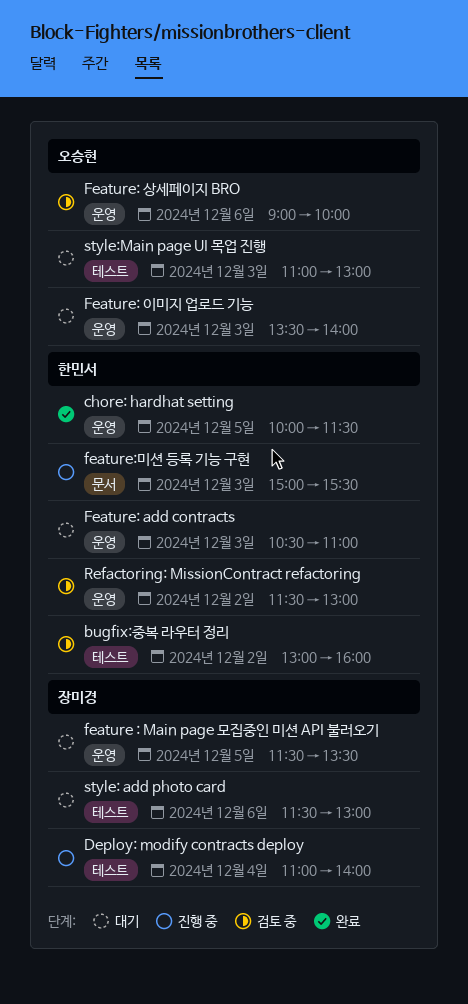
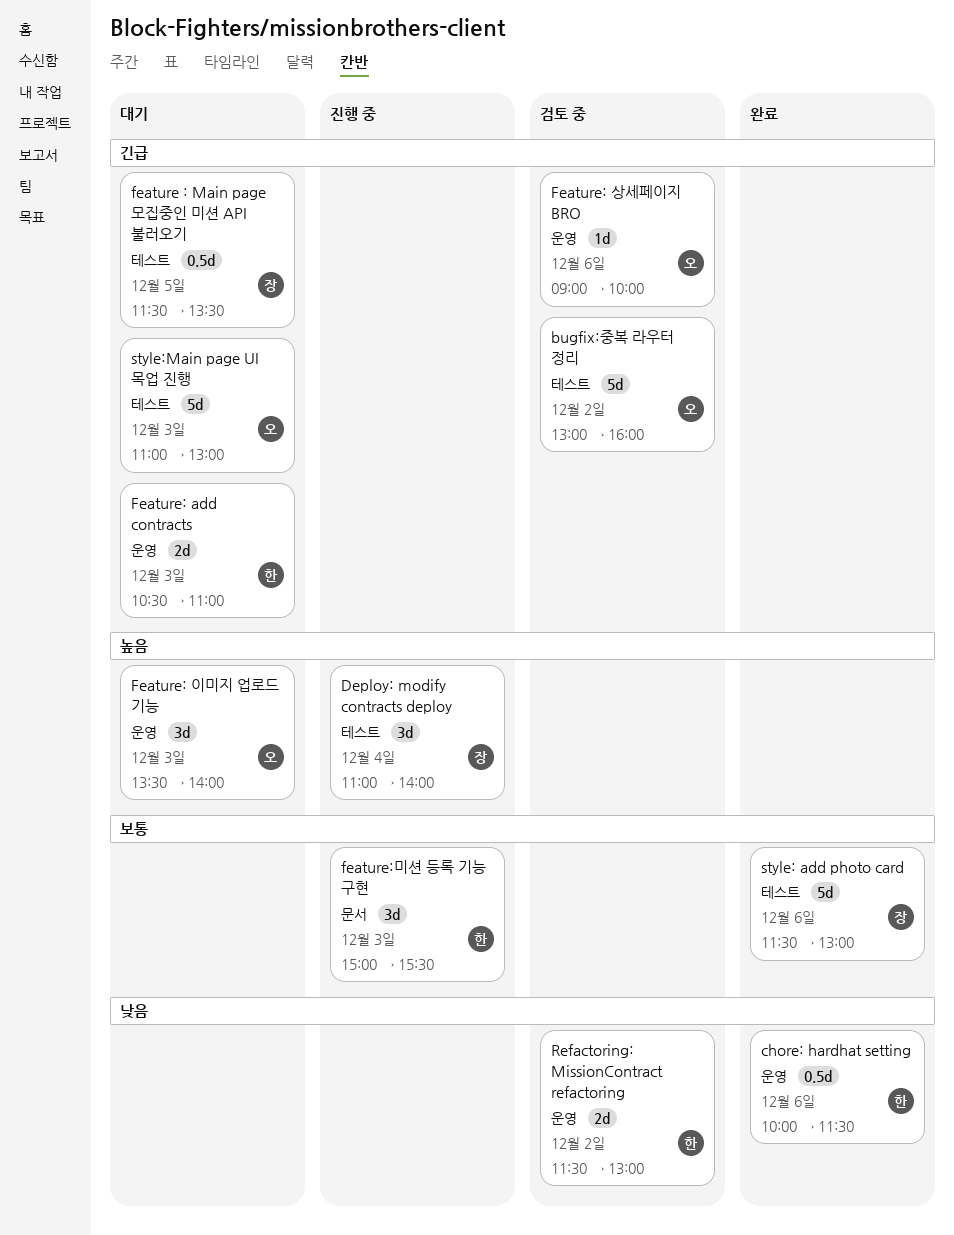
bugfix:중복 라우터 정리, owner: 한민서 -> 오승현
chore: hardhat setting, day: Dec 5 -> Dec 6
feature : Main page 모집중인 미션 API 불러오기, label: 운영 -> 테스트
style: add photo card, status: 대기 -> 완료

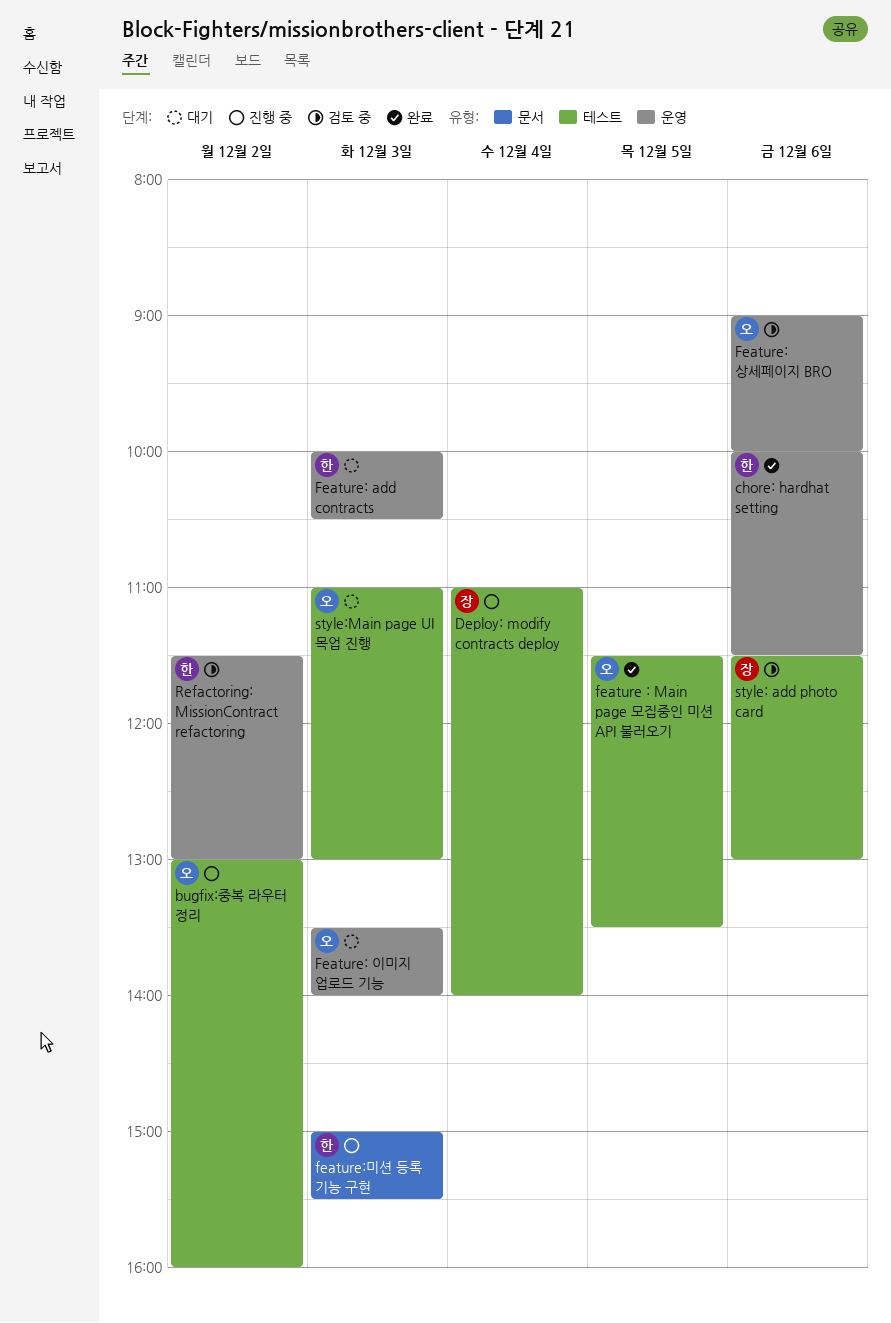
bugfix:중복 라우터 정리, status: 검토 중 -> 진행 중
feature : Main page 모집중인 미션 API 불러오기, status: 대기 -> 완료
feature : Main page 모집중인 미션 API 불러오기, owner: 장 -> 오
Feature: add contracts, begins: 10:30 -> 10:00
Feature: add contracts, ends: 11:00 -> 10:30
style: add photo card, status: 완료 -> 검토 중

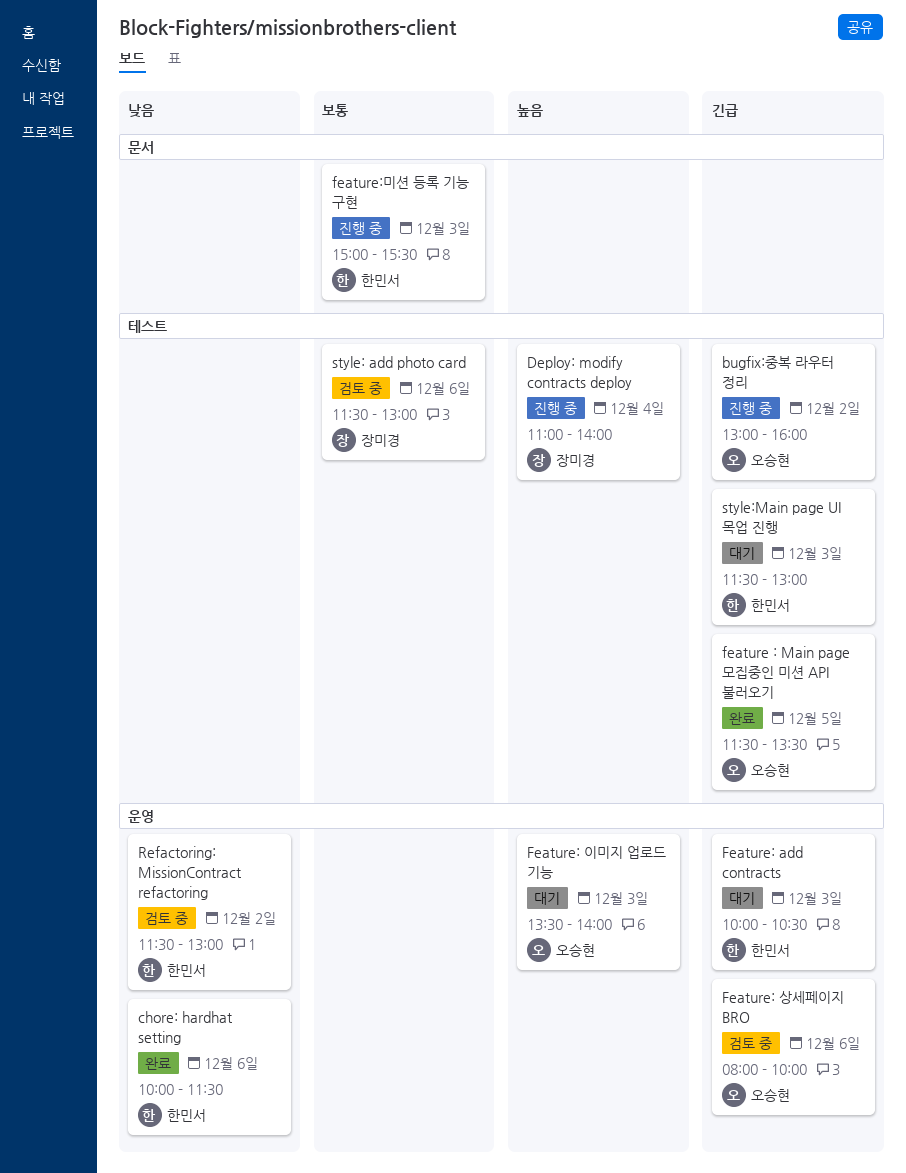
Feature: 상세페이지 BRO, begins: 09:00 -> 08:00
style:Main page UI 목업 진행, owner: 오승현 -> 한민서
style:Main page UI 목업 진행, begins: 11:00 -> 11:30

